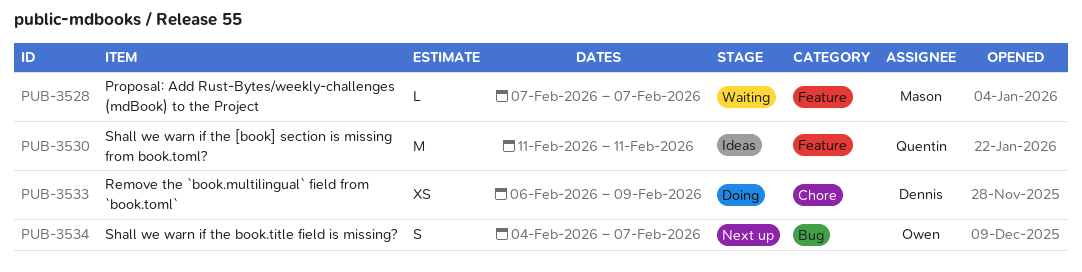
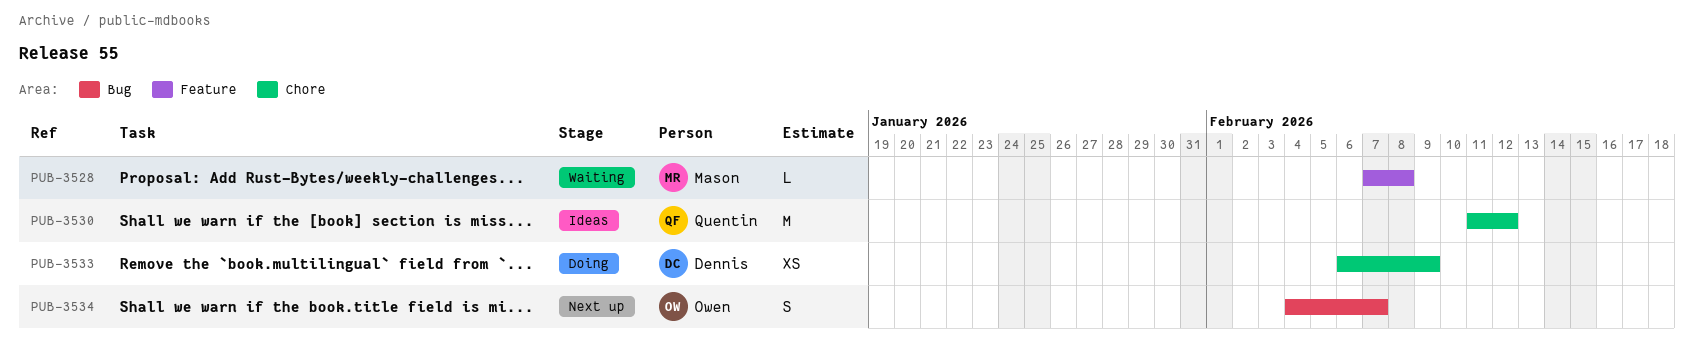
PUB-3528, due: Feb 7 -> Feb 8
PUB-3530, label: Feature -> Chore
PUB-3530, due: Feb 11 -> Feb 12

